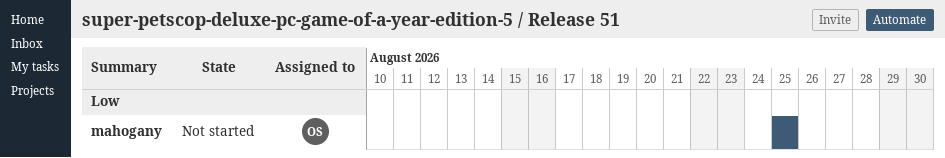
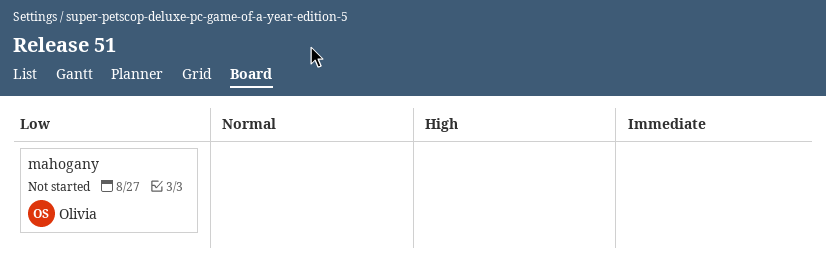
mahogany, due: Aug 25 -> Aug 27

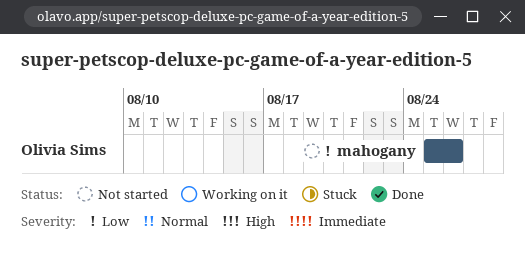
mahogany, due: Aug 27 -> Aug 26

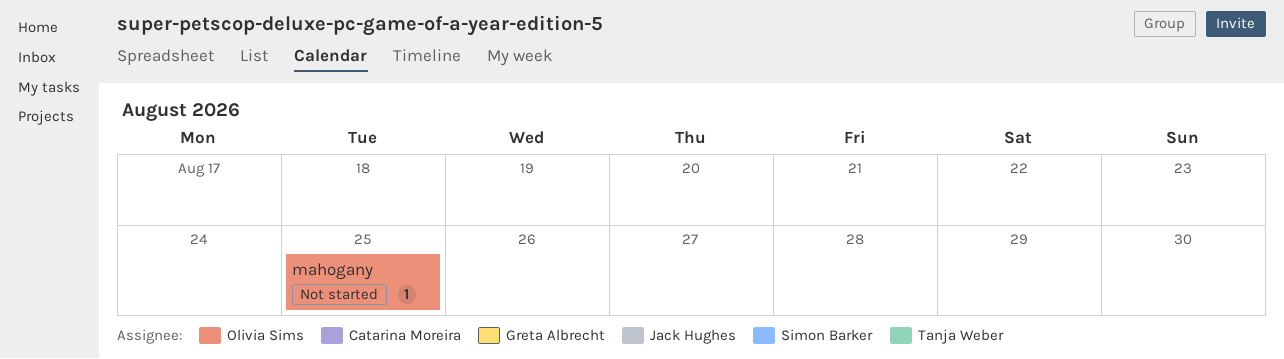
mahogany, due: Aug 26 -> Aug 25

